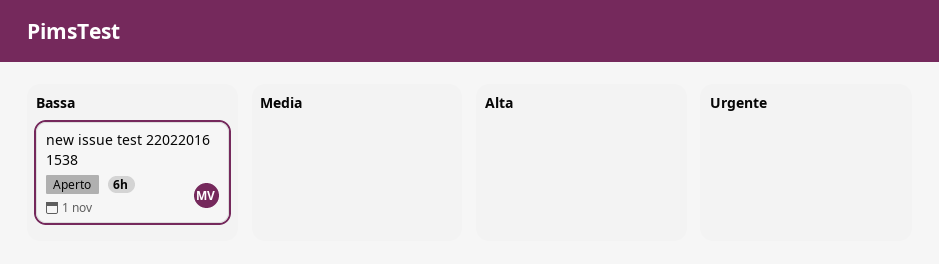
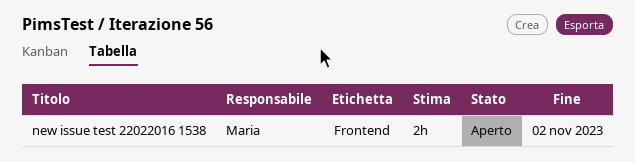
new issue test 22022016 1538, estimate: 6h -> 2h
new issue test 22022016 1538, due: Nov 1 -> Nov 2

